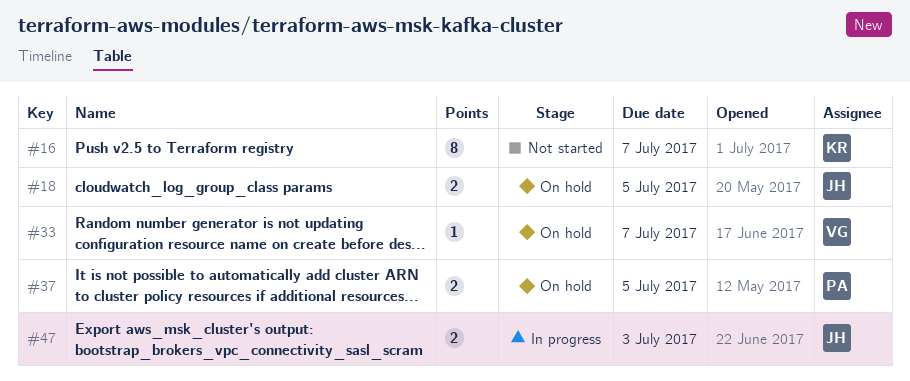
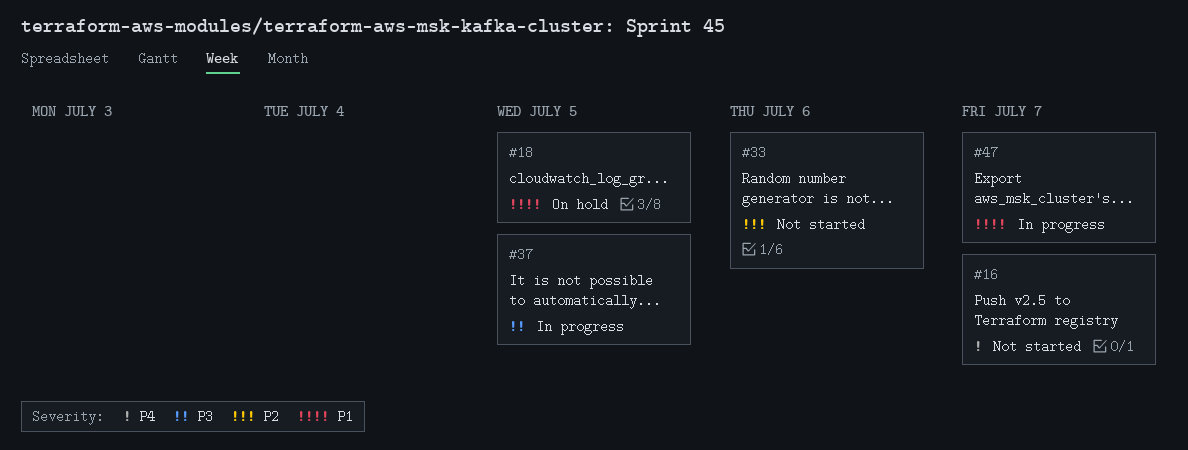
#33, status: On hold -> Not started
#33, due: Jul 7 -> Jul 6
#37, status: On hold -> In progress
#47, due: Jul 3 -> Jul 7

